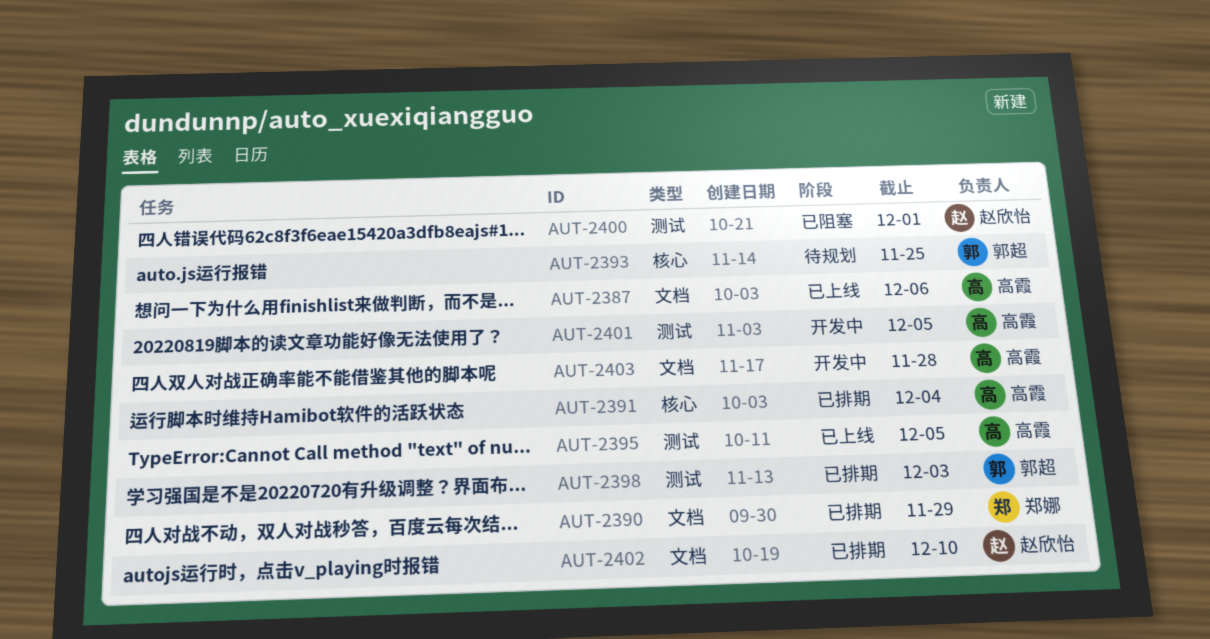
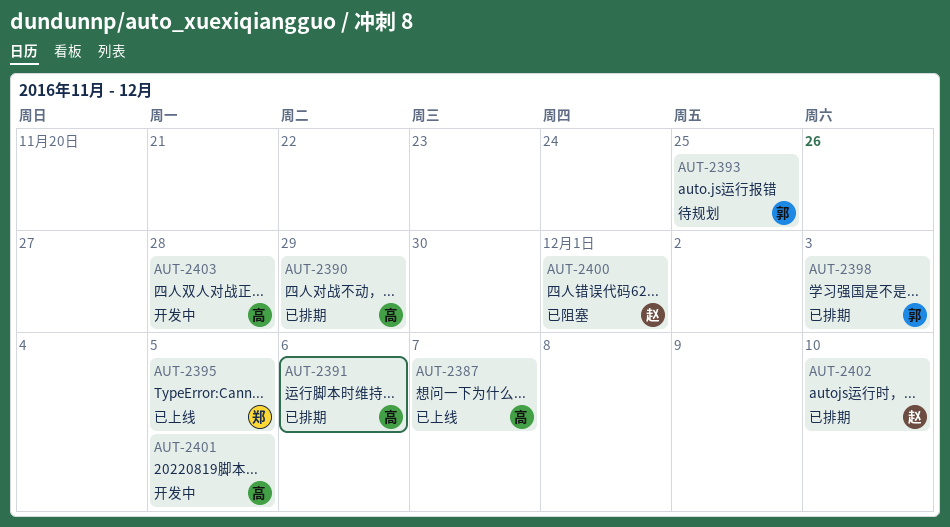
AUT-2387, due: Dec 6 -> Dec 7
AUT-2390, owner: 郑娜 -> 高霞
AUT-2391, due: Dec 4 -> Dec 6
AUT-2395, owner: 高霞 -> 郑娜

